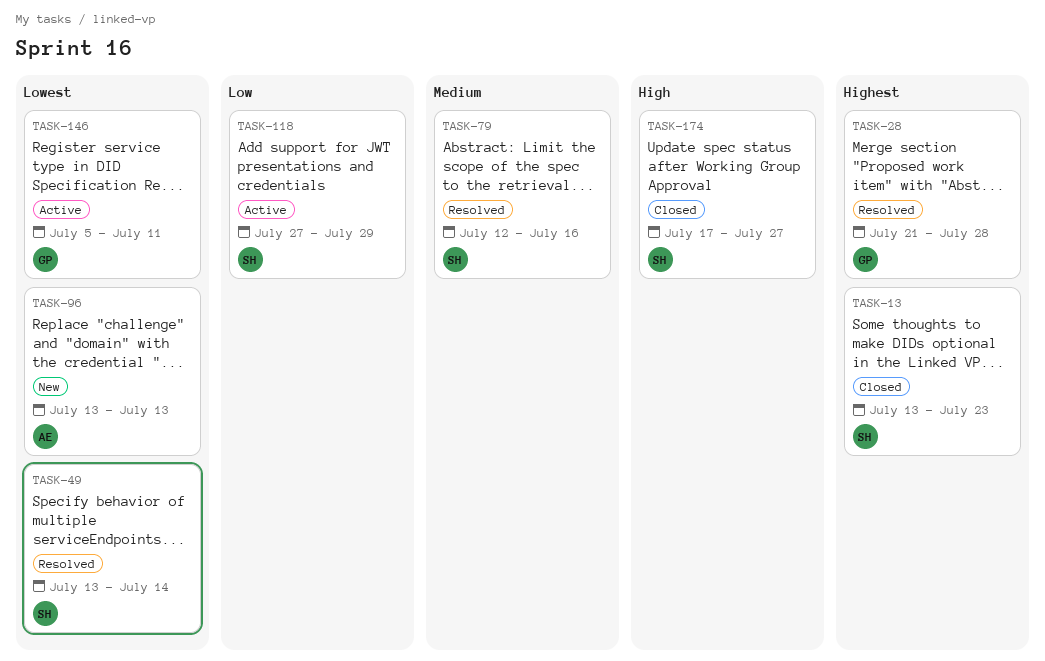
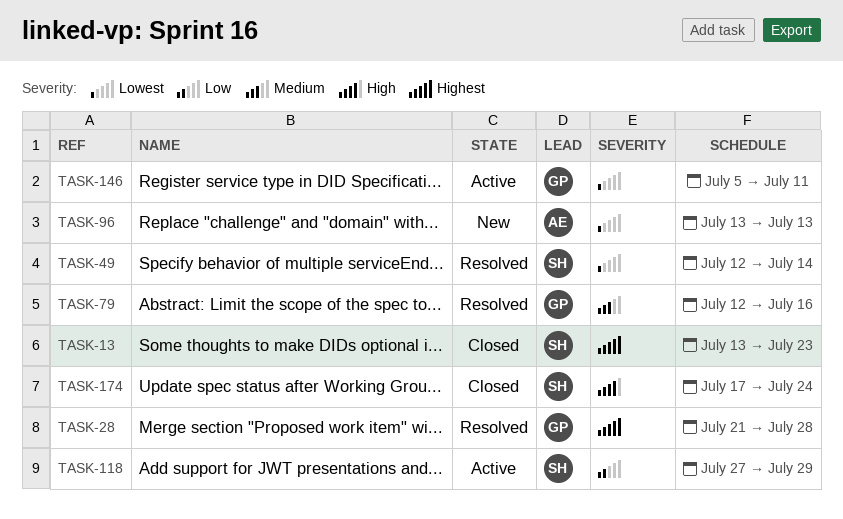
TASK-49, start: Jul 13 -> Jul 12
TASK-79, owner: SH -> GP
TASK-174, due: Jul 27 -> Jul 24

